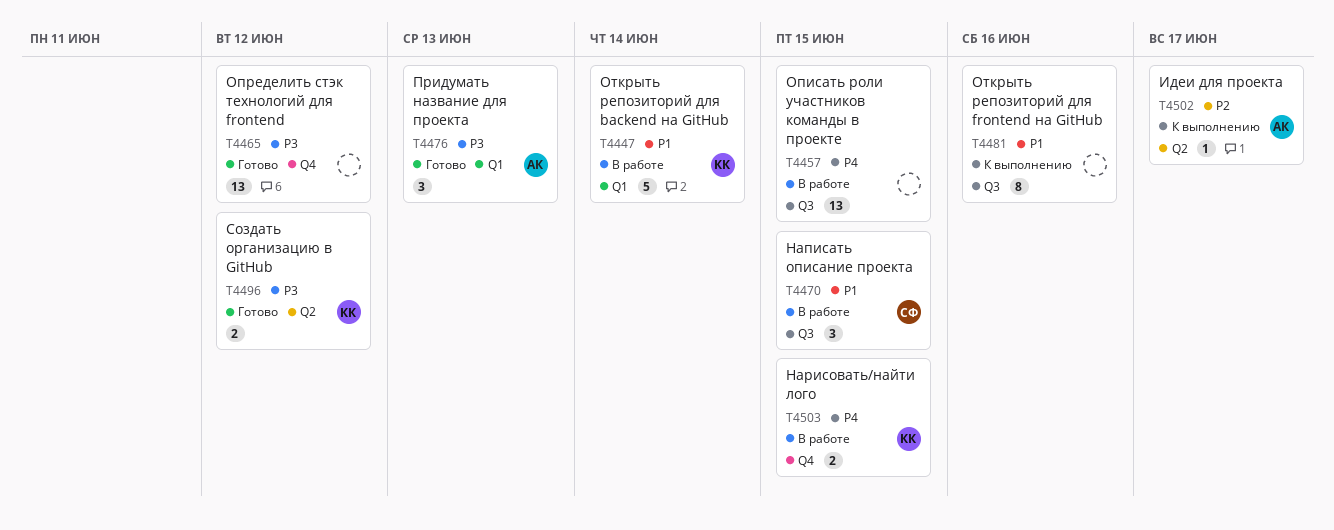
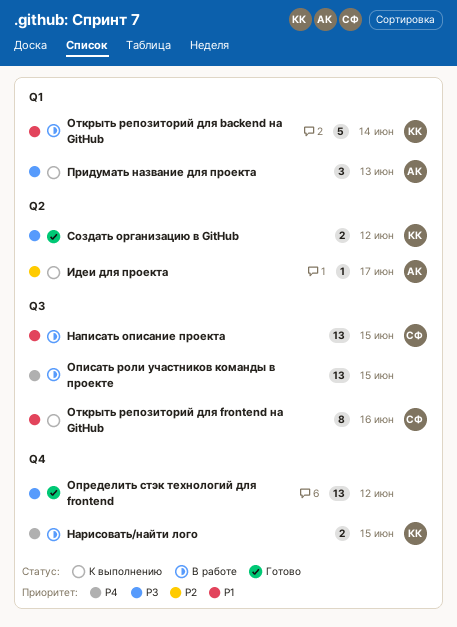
Написать описание проекта, estimate: 3 -> 13
Открыть репозиторий для frontend на GitHub, owner: none -> СФ
Придумать название для проекта, status: Готово -> К выполнению

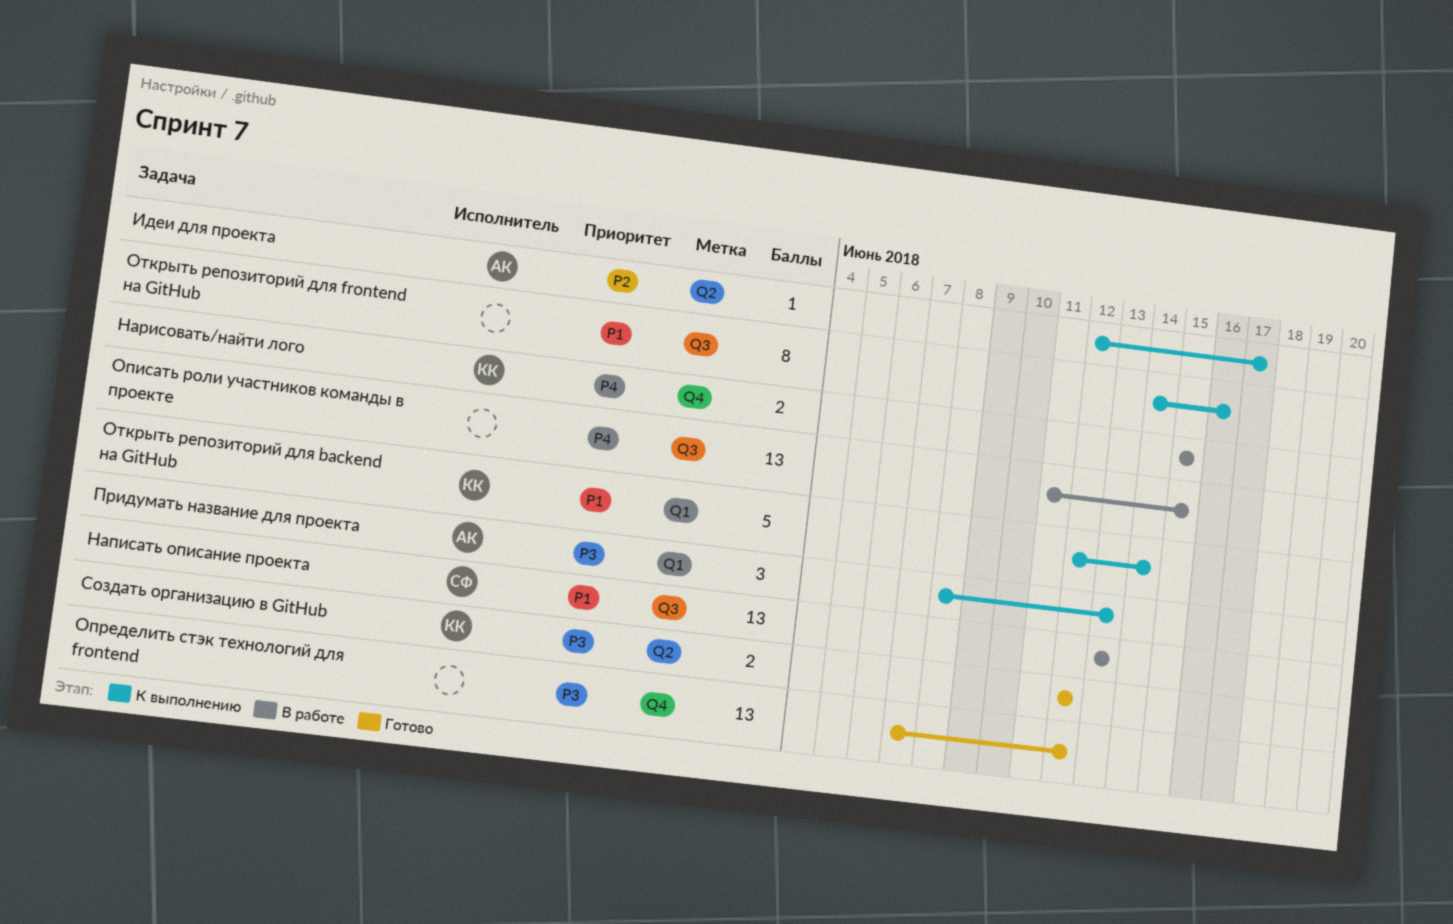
Написать описание проекта, due: Jun 15 -> Jun 13
Открыть репозиторий для backend на GitHub, status: В работе -> К выполнению
Открыть репозиторий для frontend на GitHub, owner: СФ -> none

